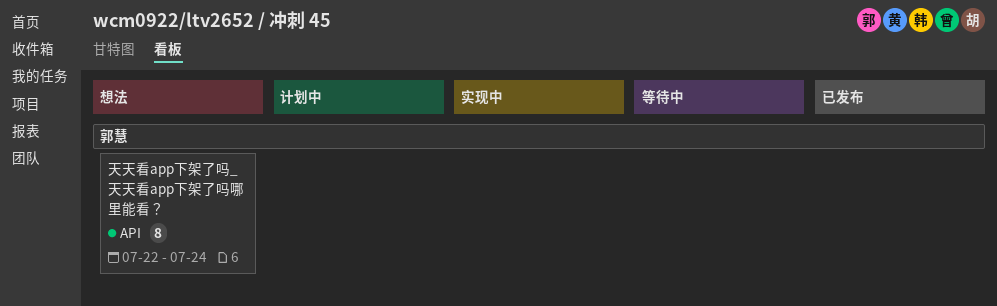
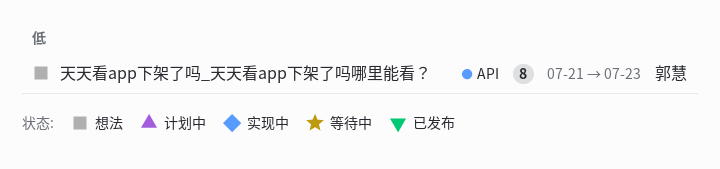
天天看app下架了吗_天天看app下架了吗哪里能看？, start: Jul 22 -> Jul 21
天天看app下架了吗_天天看app下架了吗哪里能看？, due: Jul 24 -> Jul 23

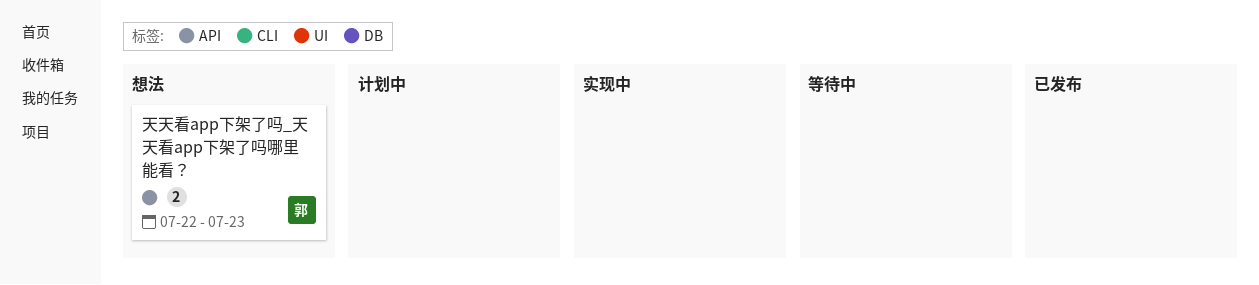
天天看app下架了吗_天天看app下架了吗哪里能看？, estimate: 8 -> 2
天天看app下架了吗_天天看app下架了吗哪里能看？, start: Jul 21 -> Jul 22

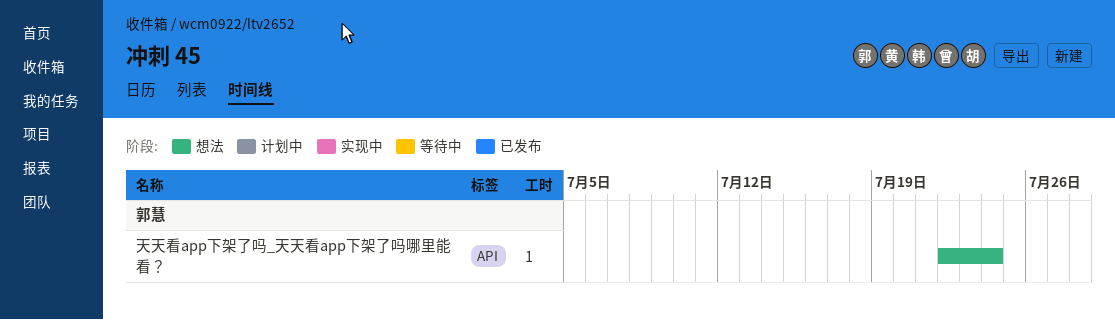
天天看app下架了吗_天天看app下架了吗哪里能看？, estimate: 2 -> 1
天天看app下架了吗_天天看app下架了吗哪里能看？, due: Jul 23 -> Jul 24

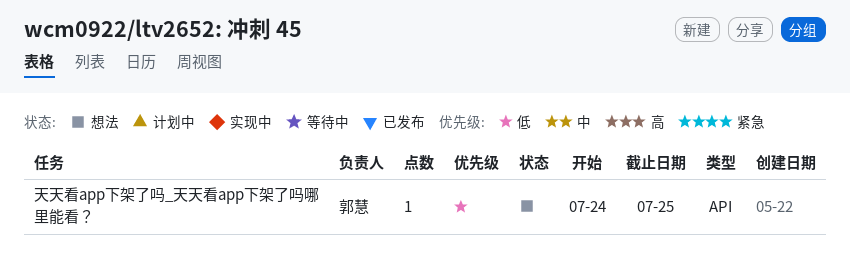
天天看app下架了吗_天天看app下架了吗哪里能看？, start: Jul 22 -> Jul 24
天天看app下架了吗_天天看app下架了吗哪里能看？, due: Jul 24 -> Jul 25

